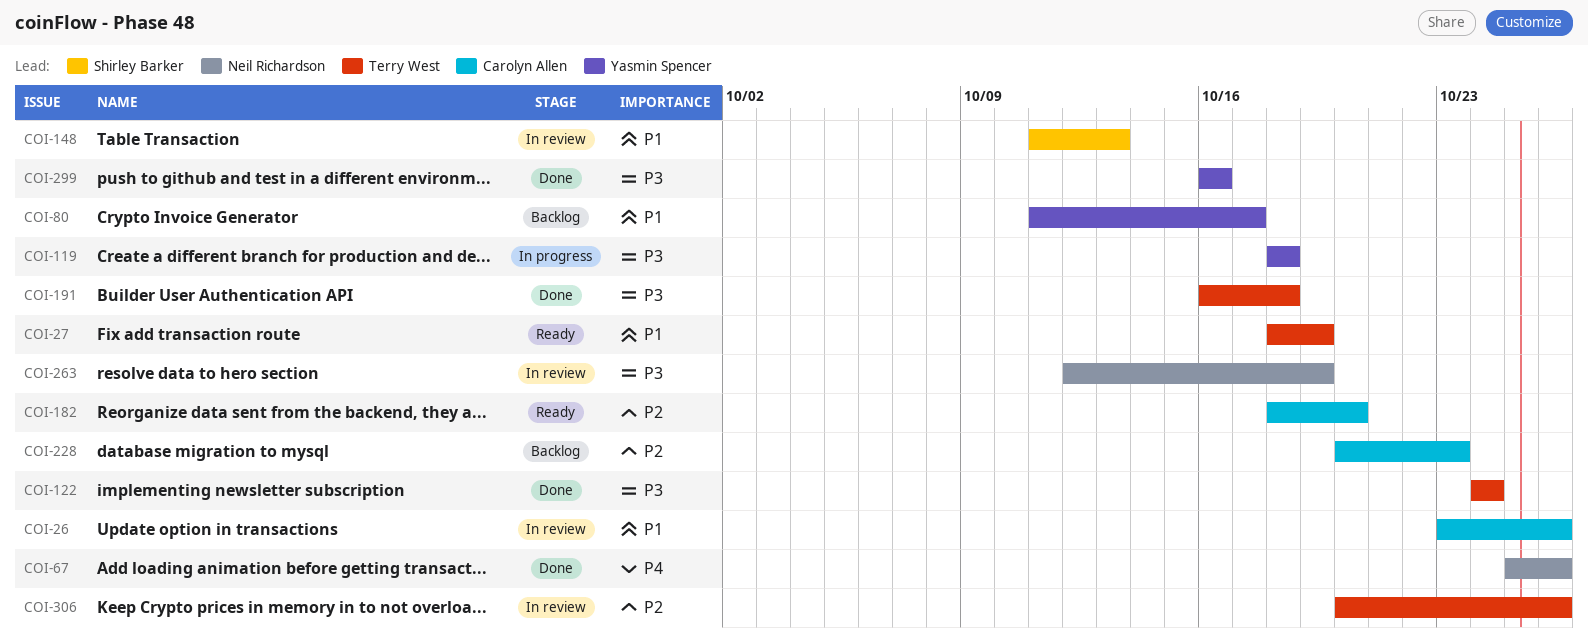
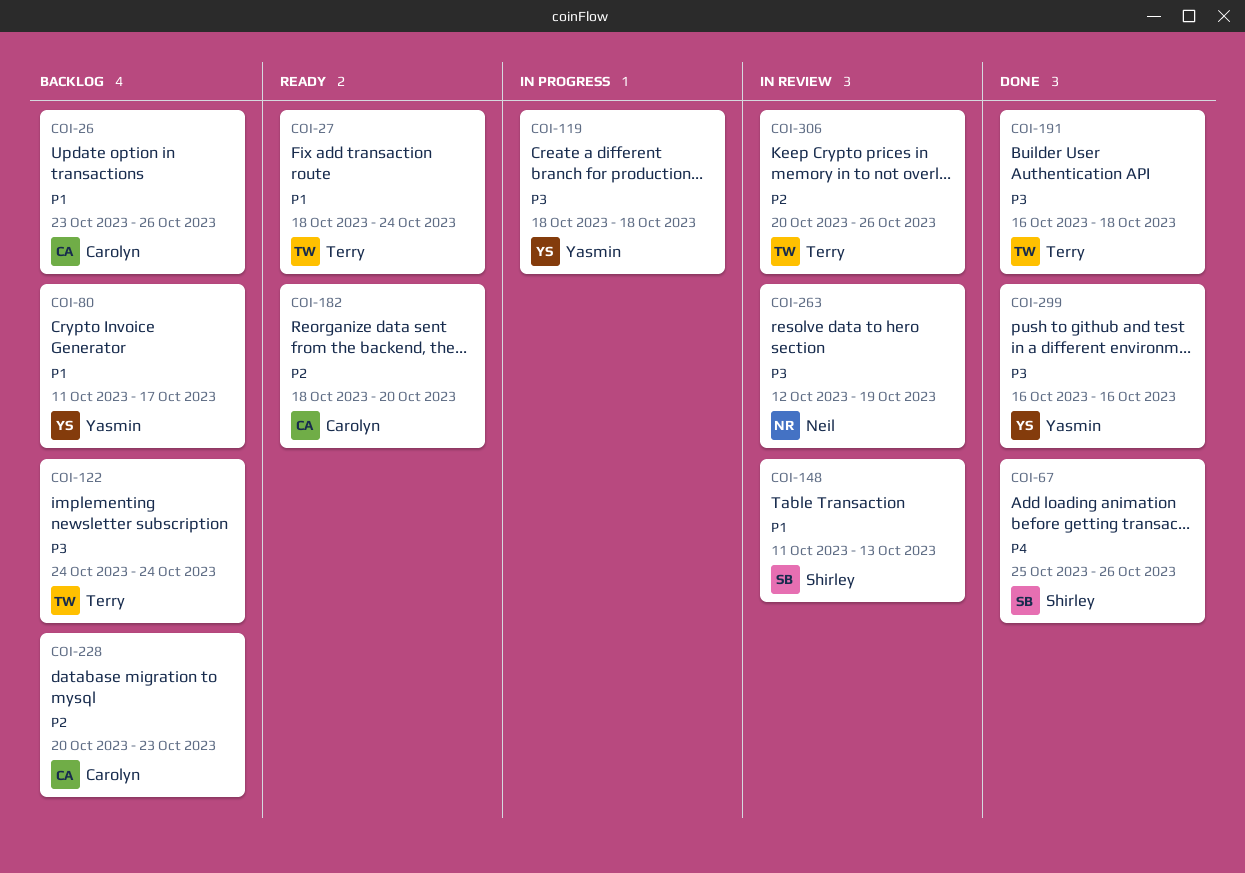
COI-26, status: In review -> Backlog
COI-27, due: Oct 19 -> Oct 24
COI-67, owner: Neil Richardson -> Shirley Barker
COI-122, status: Done -> Backlog

